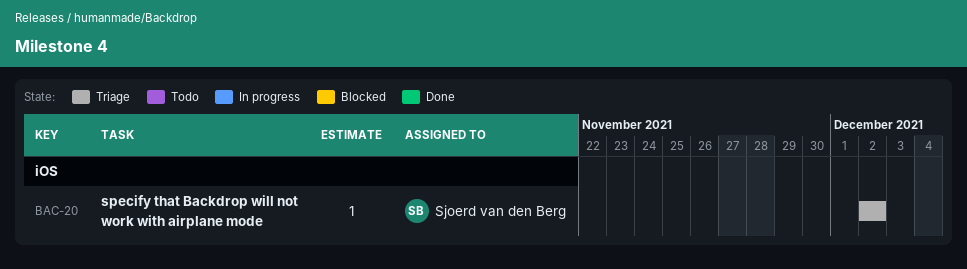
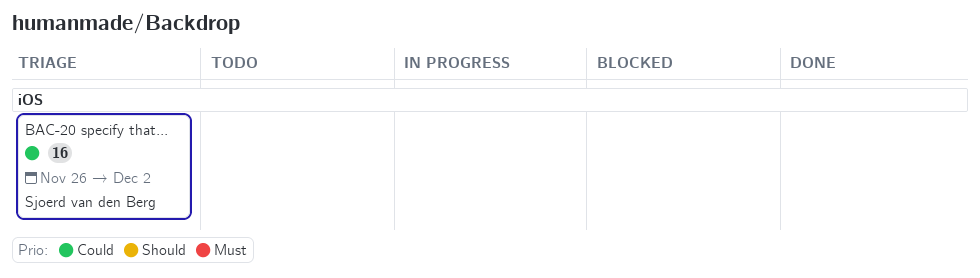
BAC-20, estimate: 1 -> 16
BAC-20, start: Dec 2 -> Nov 26

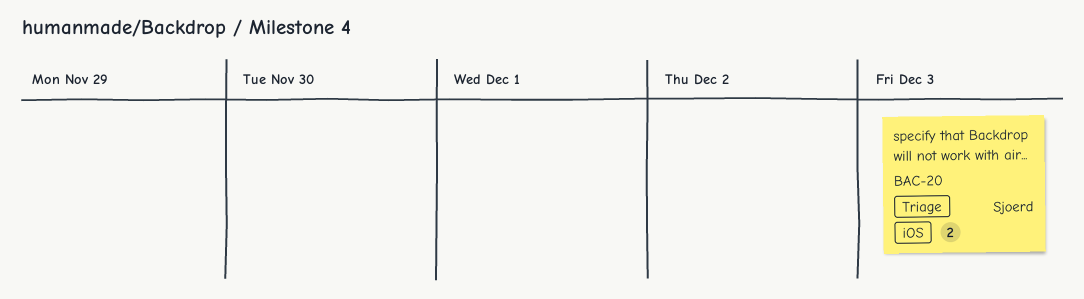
BAC-20, estimate: 16 -> 2
BAC-20, due: Dec 2 -> Dec 3

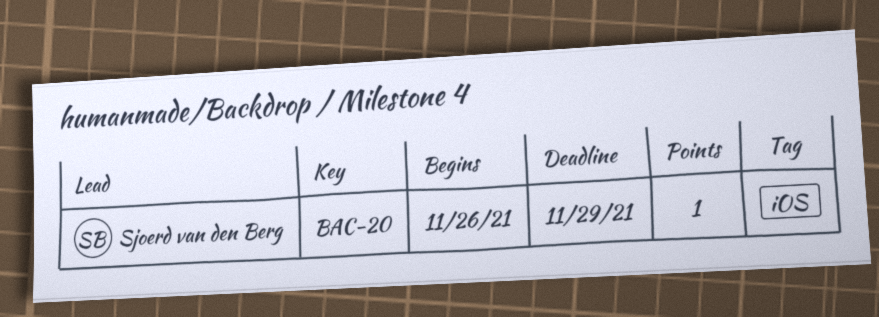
BAC-20, estimate: 2 -> 1
BAC-20, due: Dec 3 -> Nov 29

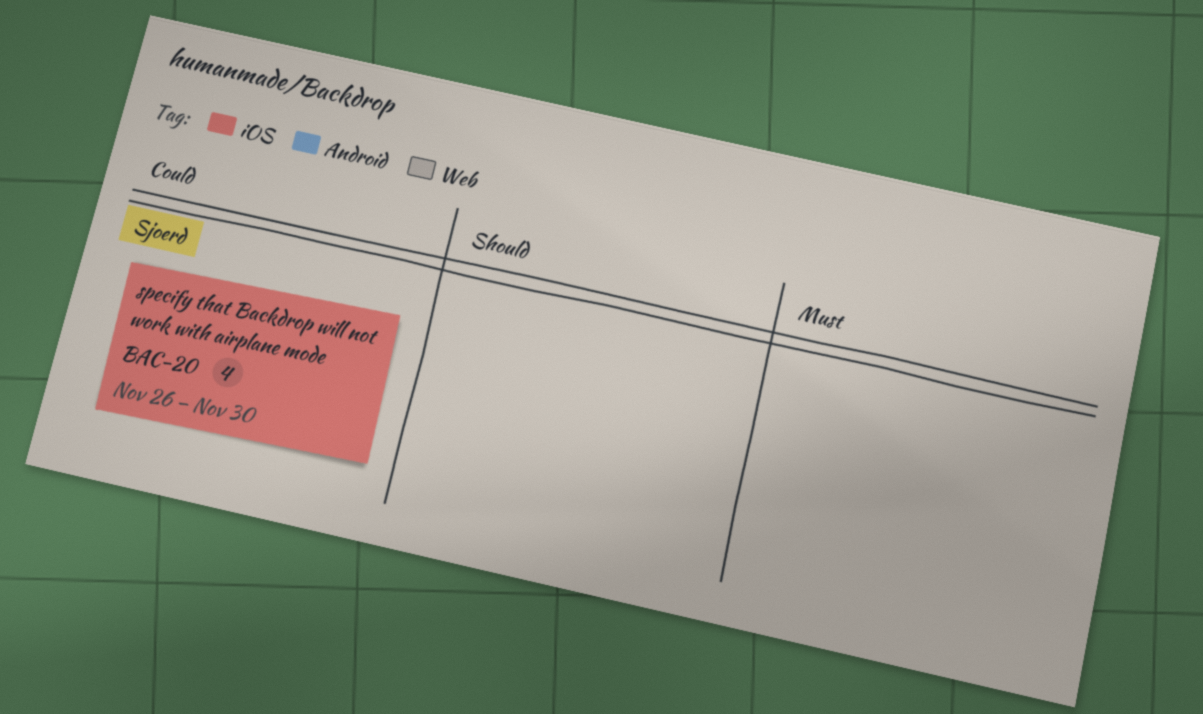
BAC-20, estimate: 1 -> 4
BAC-20, due: Nov 29 -> Nov 30

